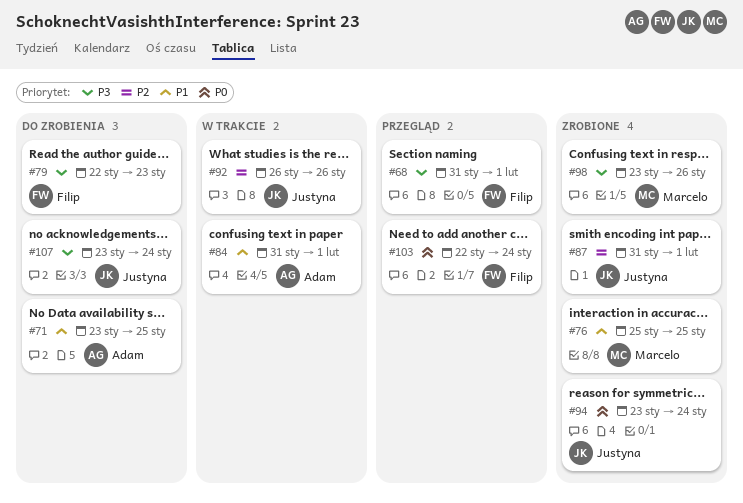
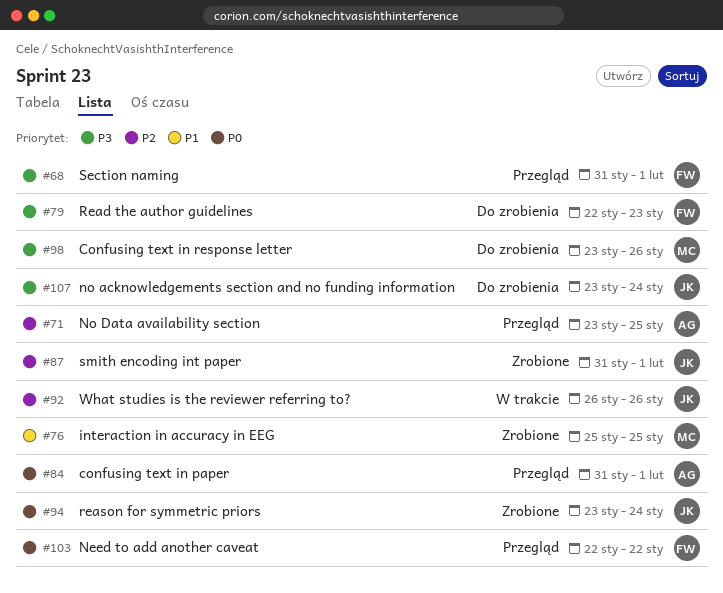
#71, status: Do zrobienia -> Przegląd
#71, priority: P1 -> P2
#84, status: W trakcie -> Przegląd
#84, priority: P1 -> P0
#98, status: Zrobione -> Do zrobienia
#103, due: Jan 24 -> Jan 22

